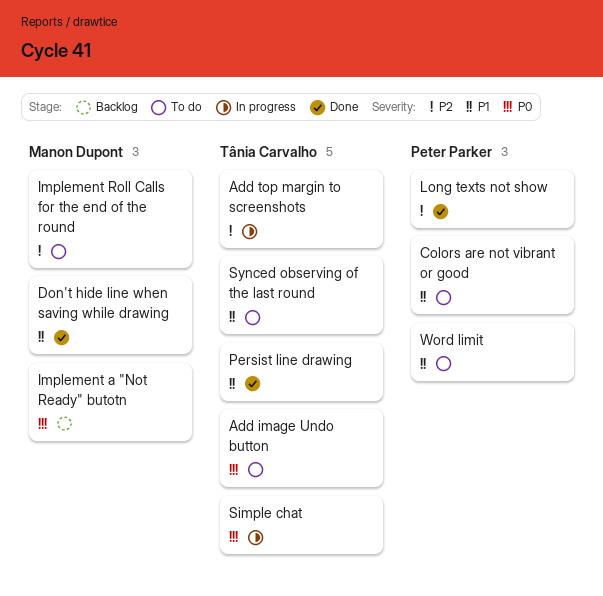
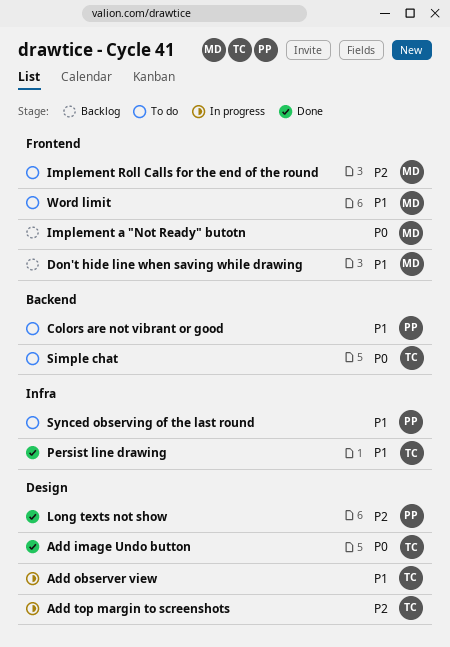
Add image Undo button, status: To do -> Done
Add observer view: none -> present
Don't hide line when saving while drawing, status: Done -> Backlog
Simple chat, status: In progress -> To do
Synced observing of the last round, owner: Tânia Carvalho -> Peter Parker
Word limit, owner: Peter Parker -> Manon Dupont

